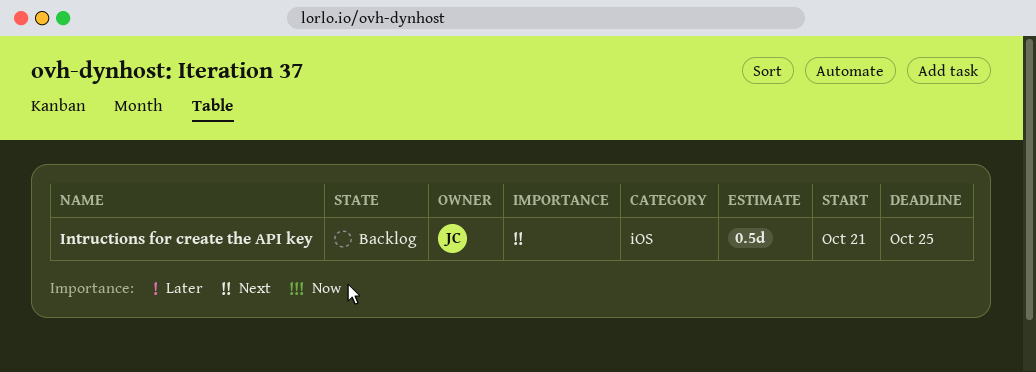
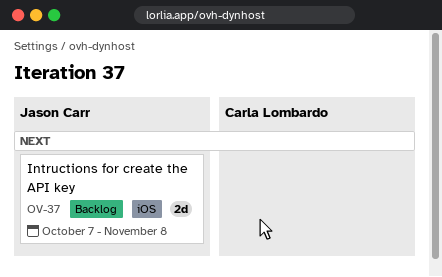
Intructions for create the API key, estimate: 0.5d -> 2d
Intructions for create the API key, start: Oct 21 -> Oct 7
Intructions for create the API key, due: Oct 25 -> Nov 8

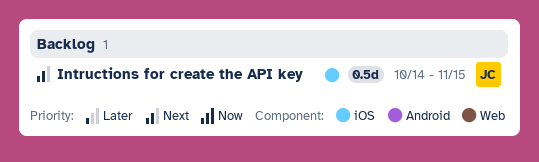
Intructions for create the API key, estimate: 2d -> 0.5d
Intructions for create the API key, start: Oct 7 -> Oct 14
Intructions for create the API key, due: Nov 8 -> Nov 15

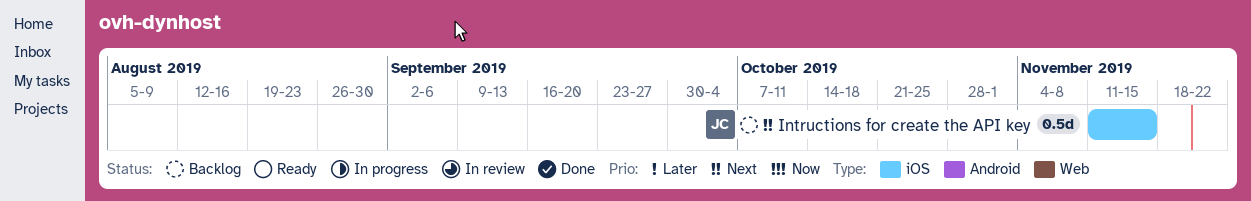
Intructions for create the API key, start: Oct 14 -> Nov 11

